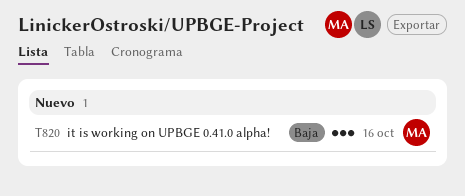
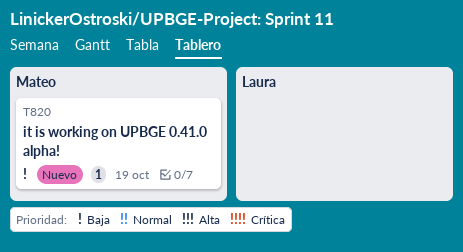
T820, estimate: 3 -> 1
T820, due: Oct 16 -> Oct 19

